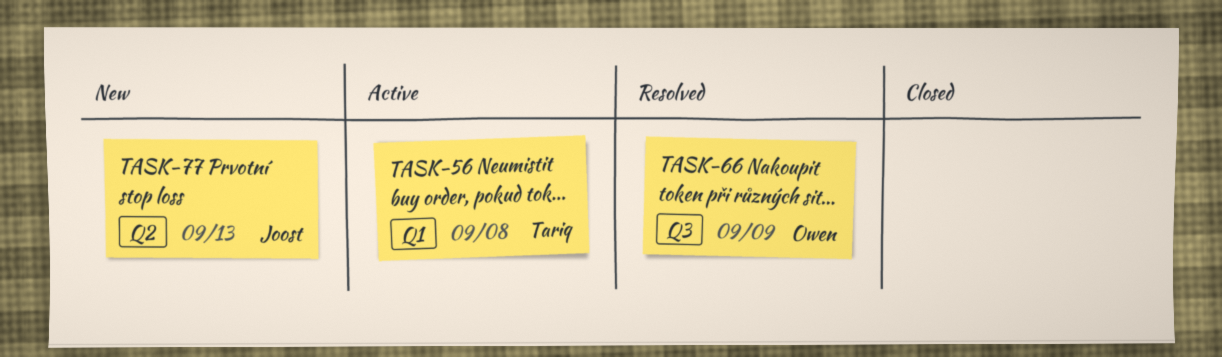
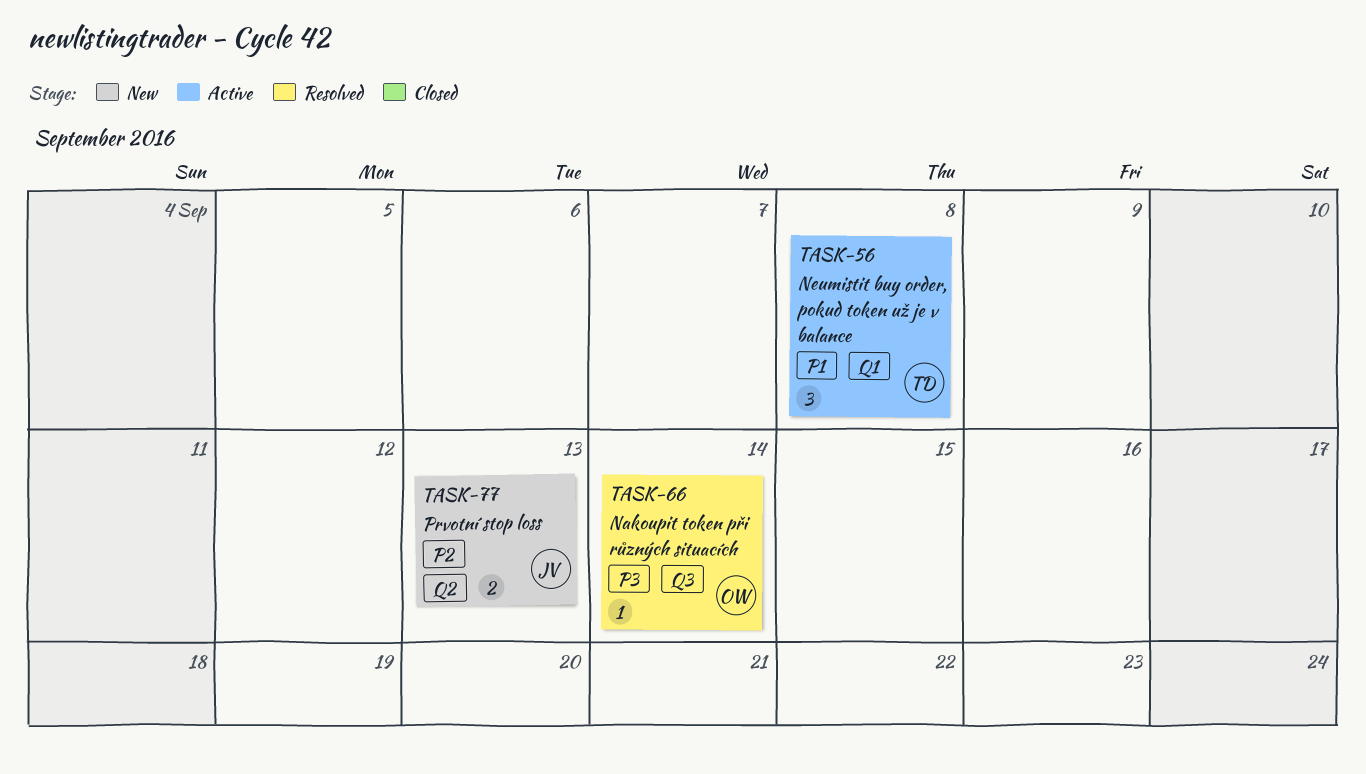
TASK-66, due: Sep 9 -> Sep 14

